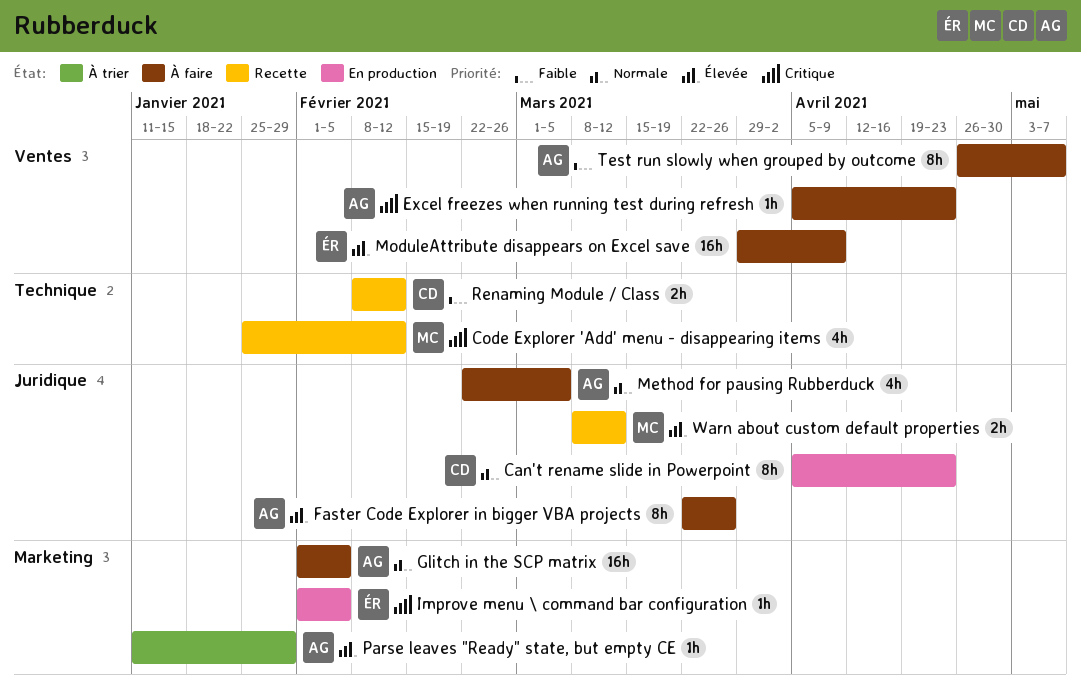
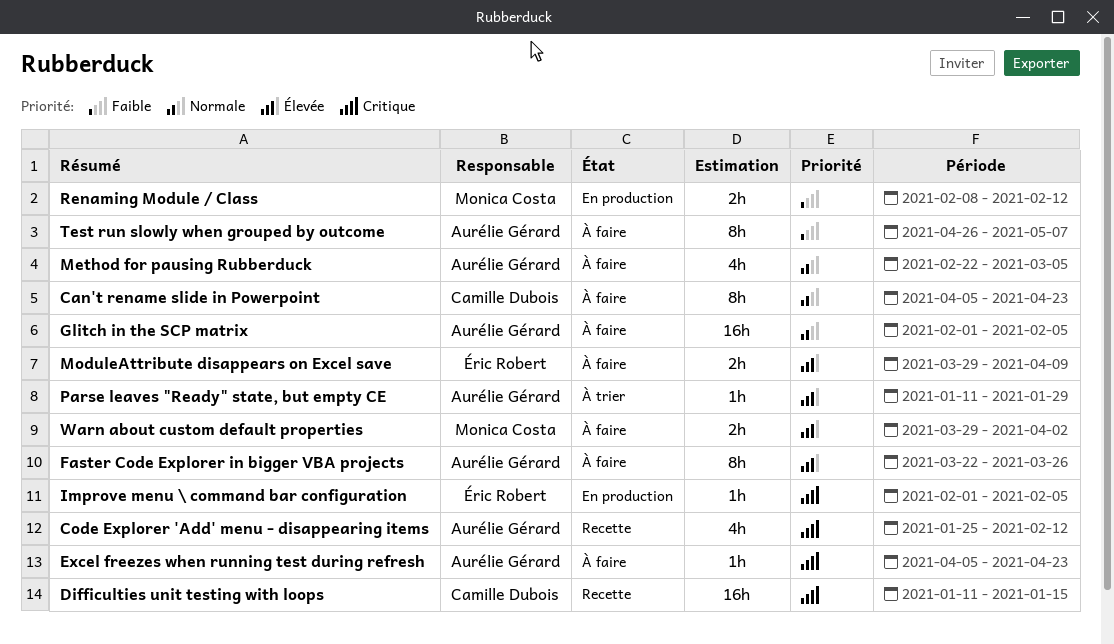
Can't rename slide in Powerpoint, status: En production -> À faire
Code Explorer 'Add' menu - disappearing items, owner: Monica Costa -> Aurélie Gérard
Difficulties unit testing with loops: none -> present
ModuleAttribute disappears on Excel save, estimate: 16h -> 2h
Renaming Module / Class, status: Recette -> En production
Renaming Module / Class, owner: Camille Dubois -> Monica Costa
Warn about custom default properties, status: Recette -> À faire
Warn about custom default properties, start: Mar 8 -> Mar 29
Warn about custom default properties, due: Mar 12 -> Apr 2

